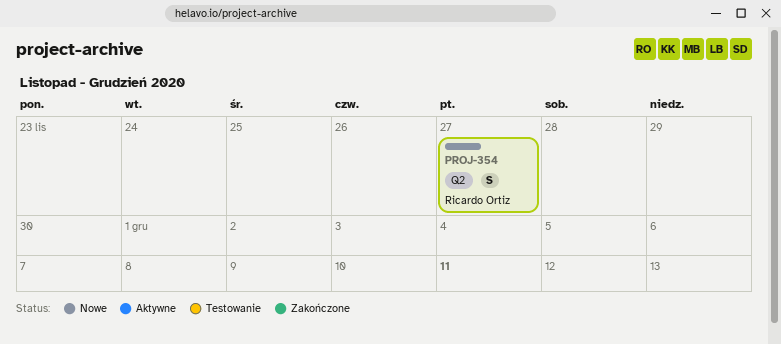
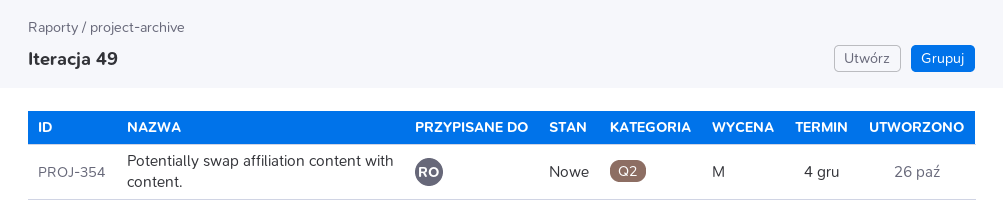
PROJ-354, estimate: S -> M
PROJ-354, due: Nov 27 -> Dec 4

